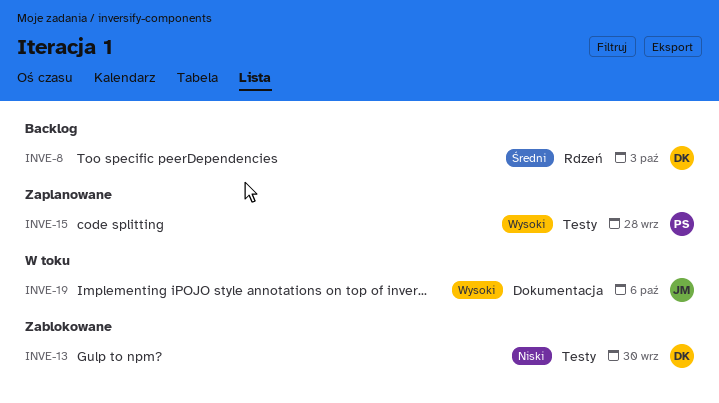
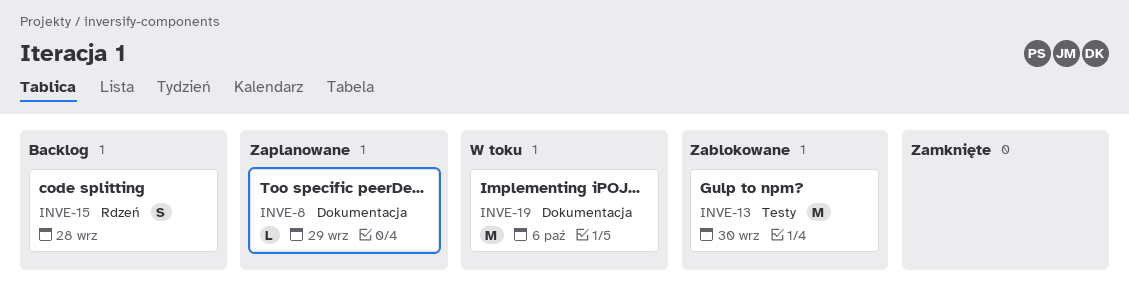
INVE-8, status: Backlog -> Zaplanowane
INVE-8, label: Rdzeń -> Dokumentacja
INVE-8, due: Oct 3 -> Sep 29
INVE-15, status: Zaplanowane -> Backlog
INVE-15, label: Testy -> Rdzeń

